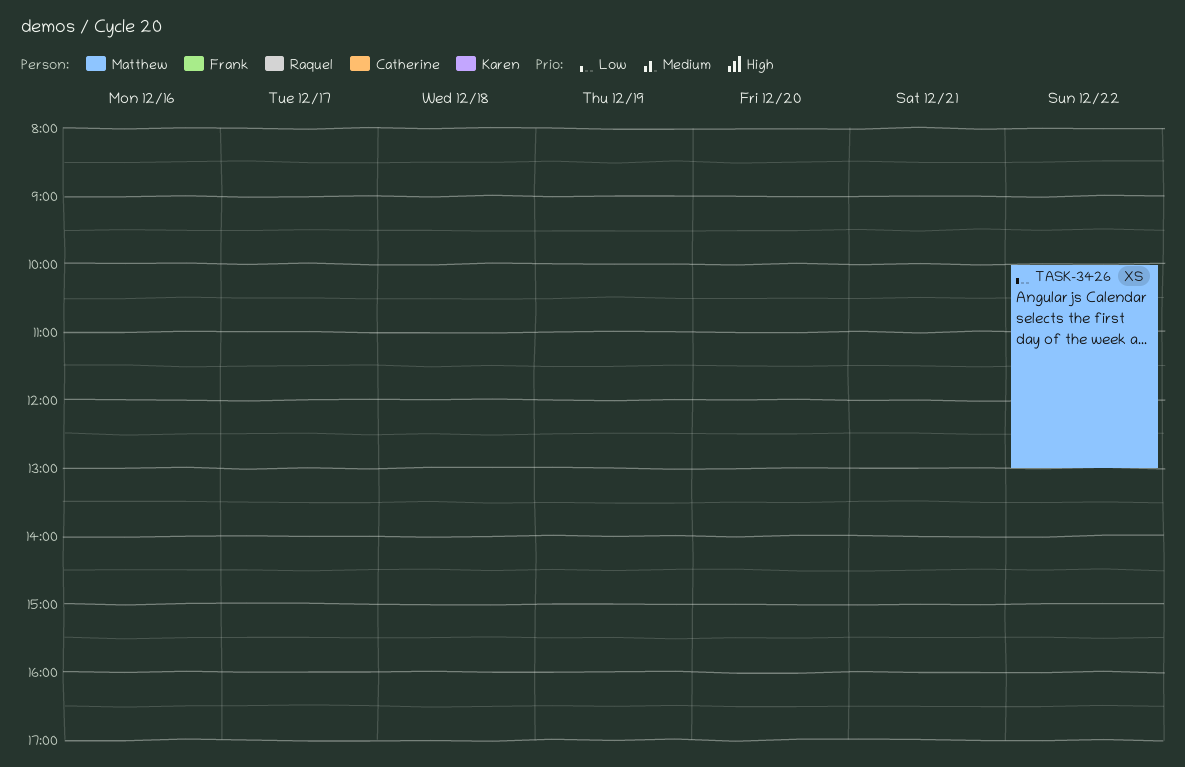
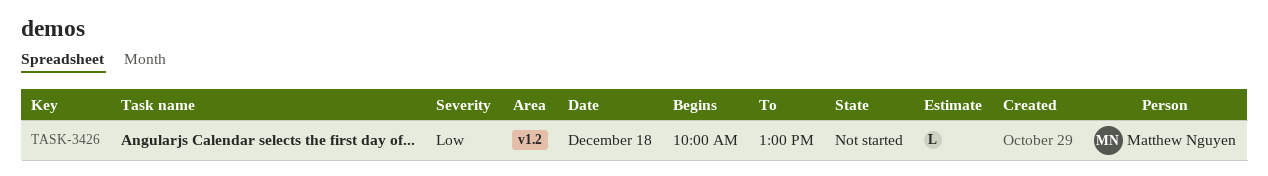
TASK-3426, estimate: XS -> L
TASK-3426, day: Dec 22 -> Dec 18

